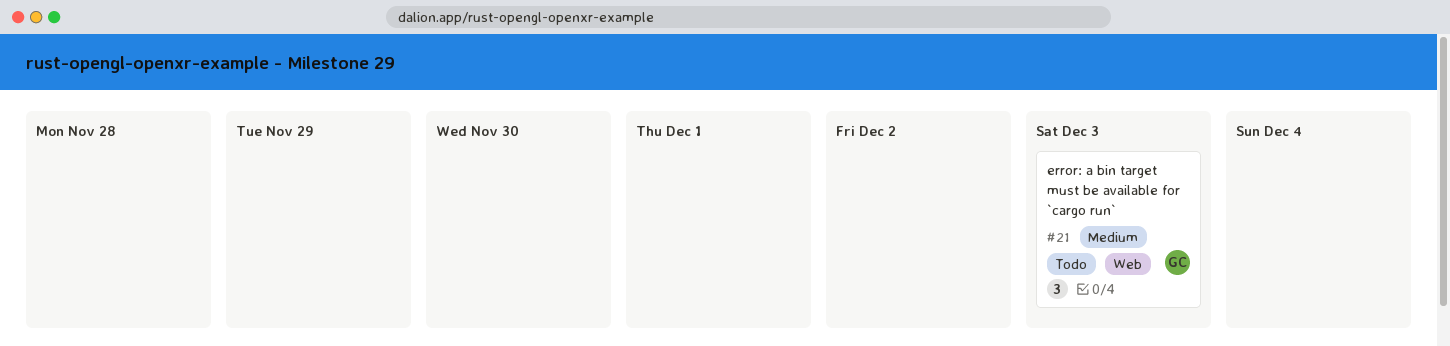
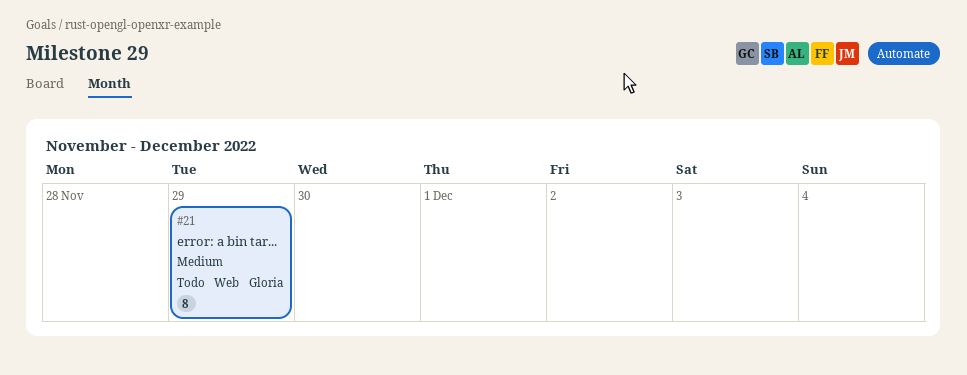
#21, estimate: 3 -> 8
#21, due: Dec 3 -> Nov 29

